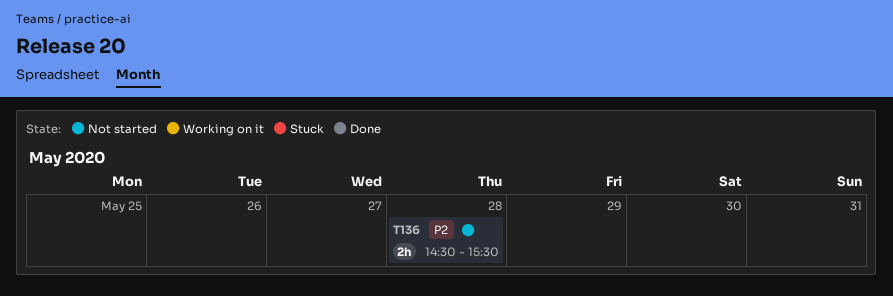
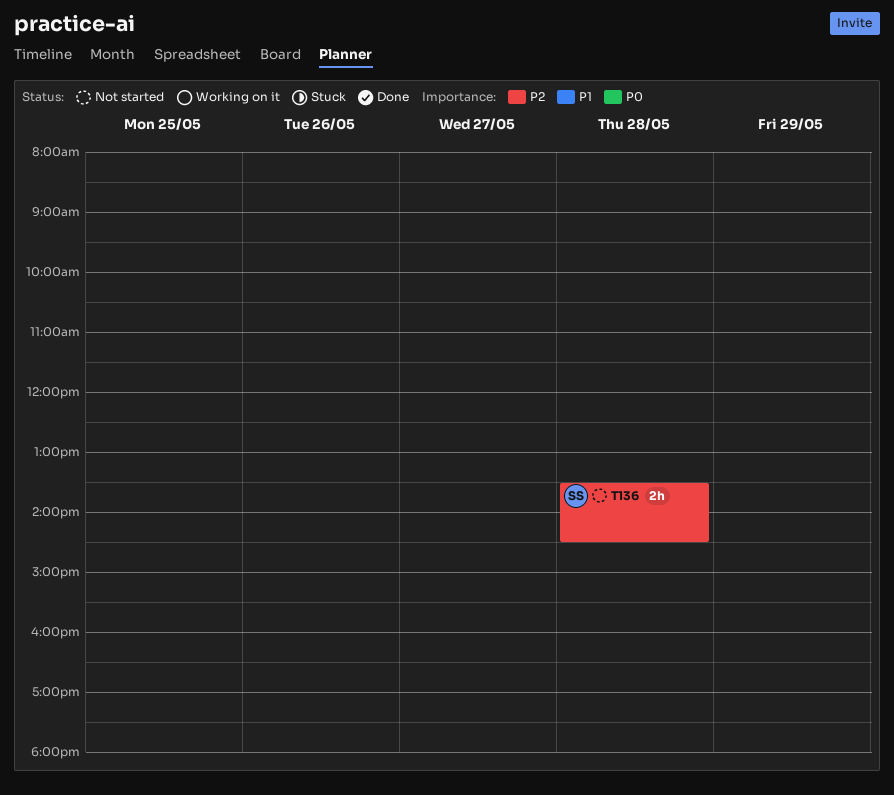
T136, begins: 14:30 -> 13:30
T136, ends: 15:30 -> 14:30

